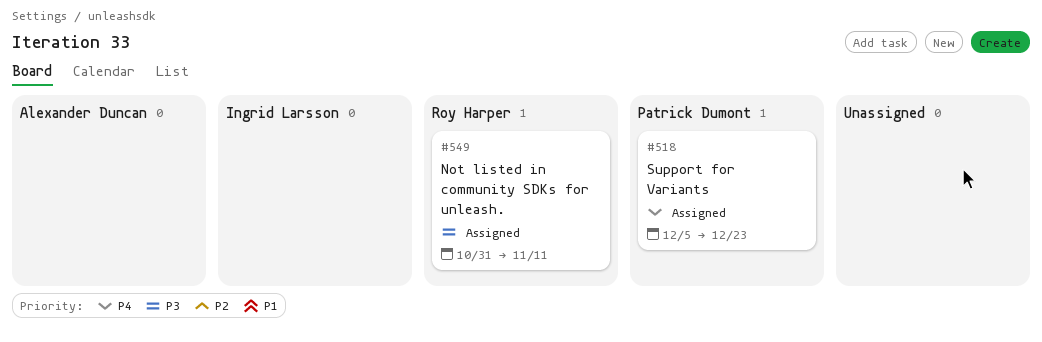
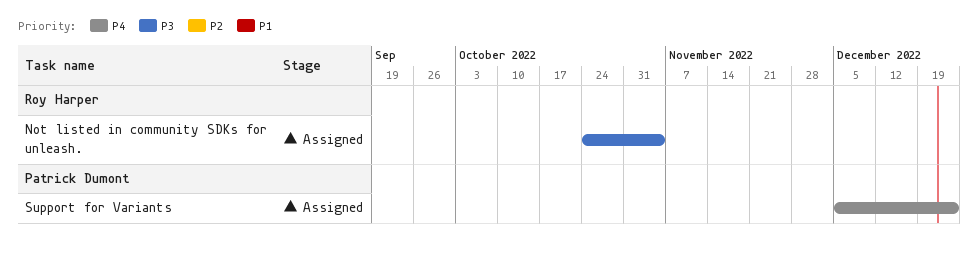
Not listed in community SDKs for unleash., start: Oct 31 -> Oct 24
Not listed in community SDKs for unleash., due: Nov 11 -> Nov 4

